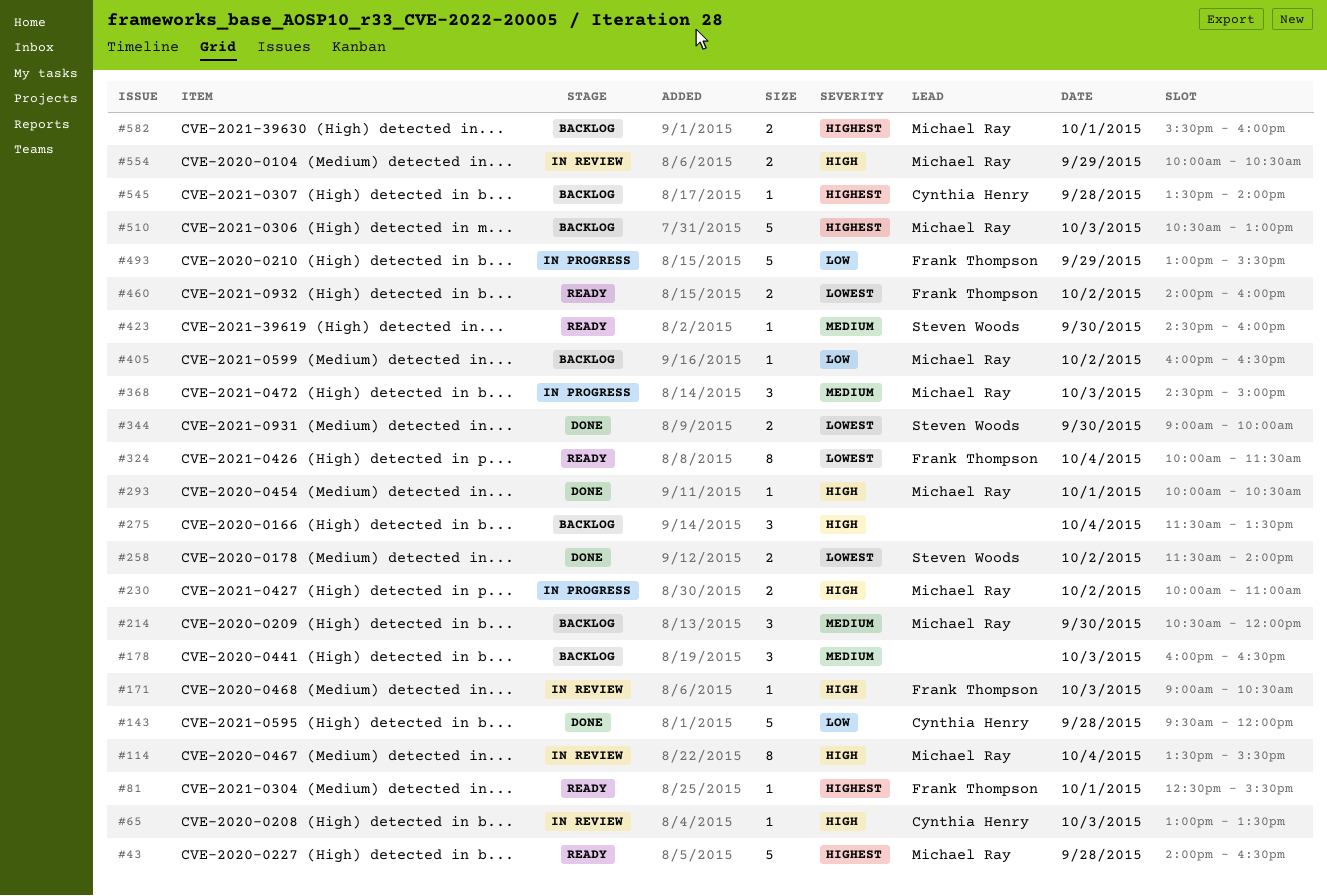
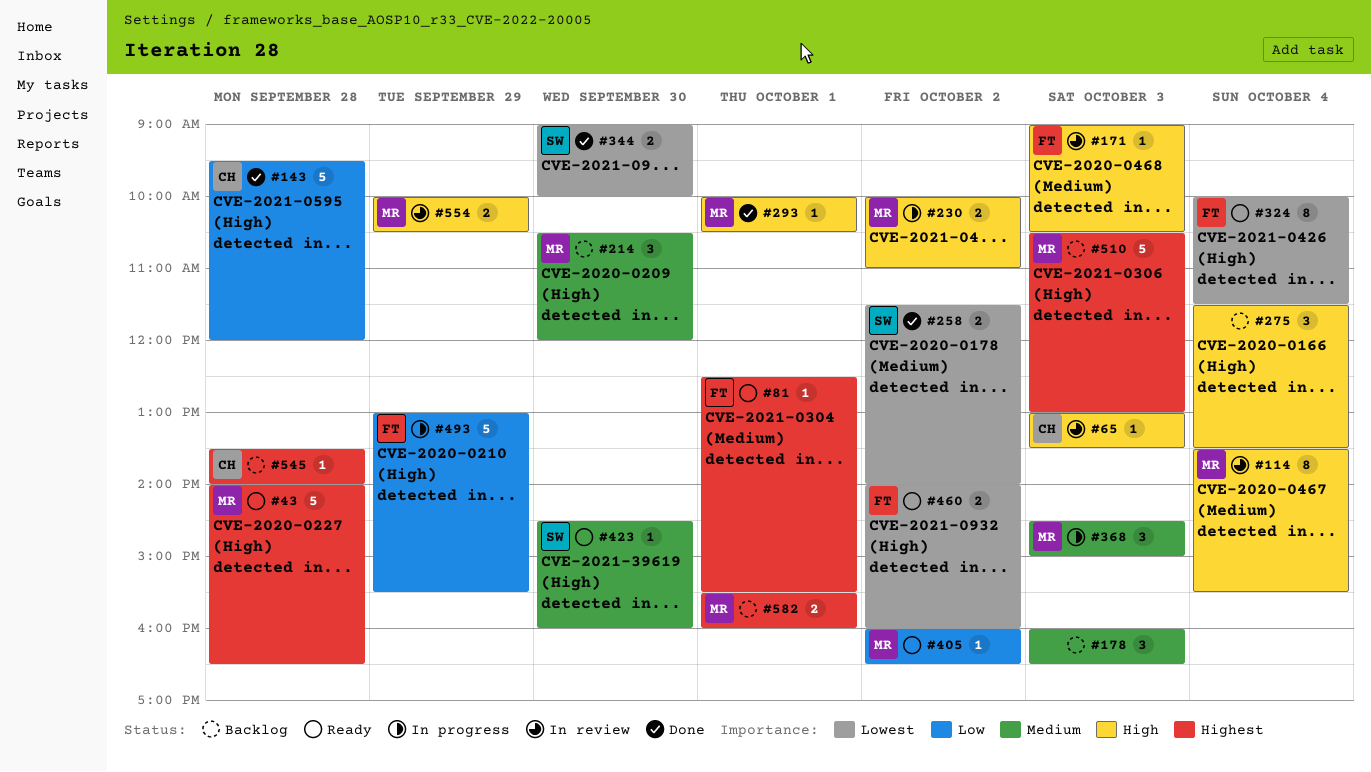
#405, status: Backlog -> Ready

